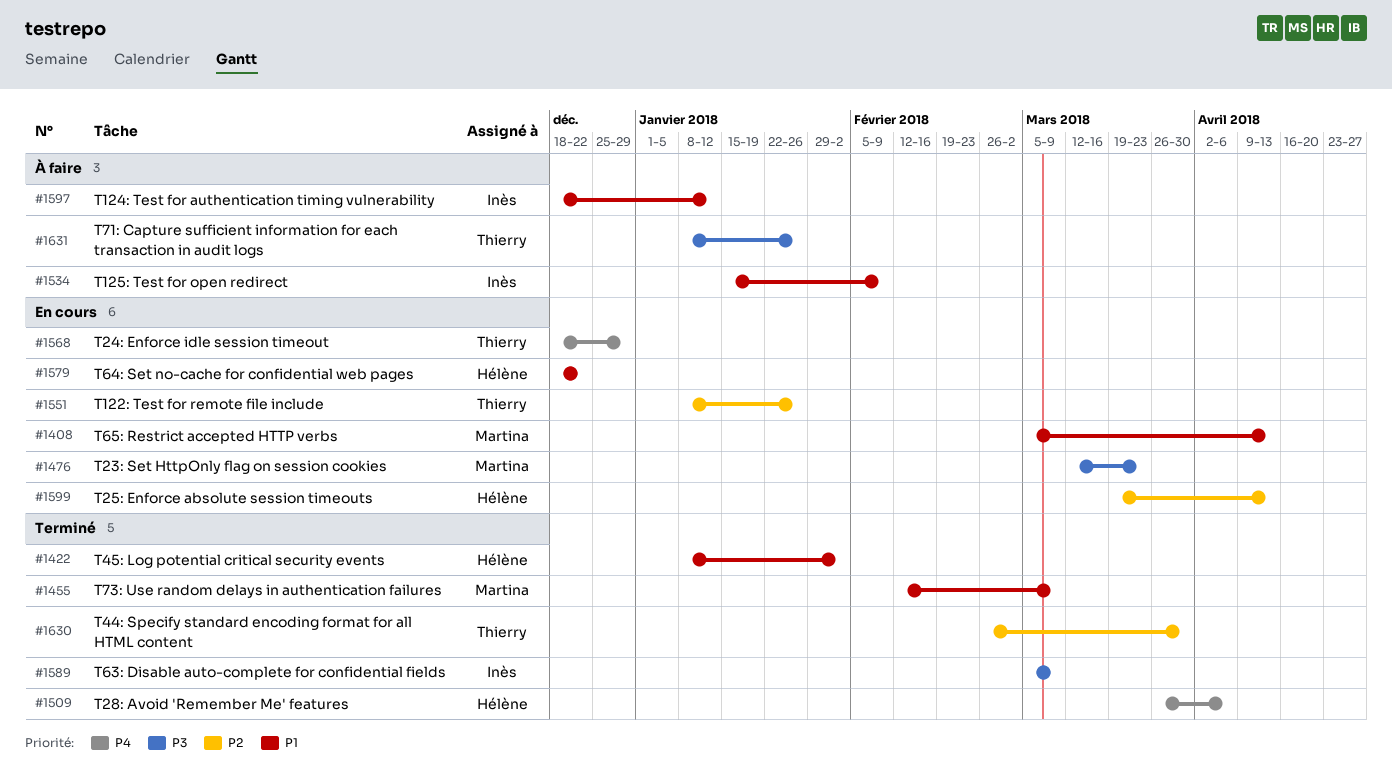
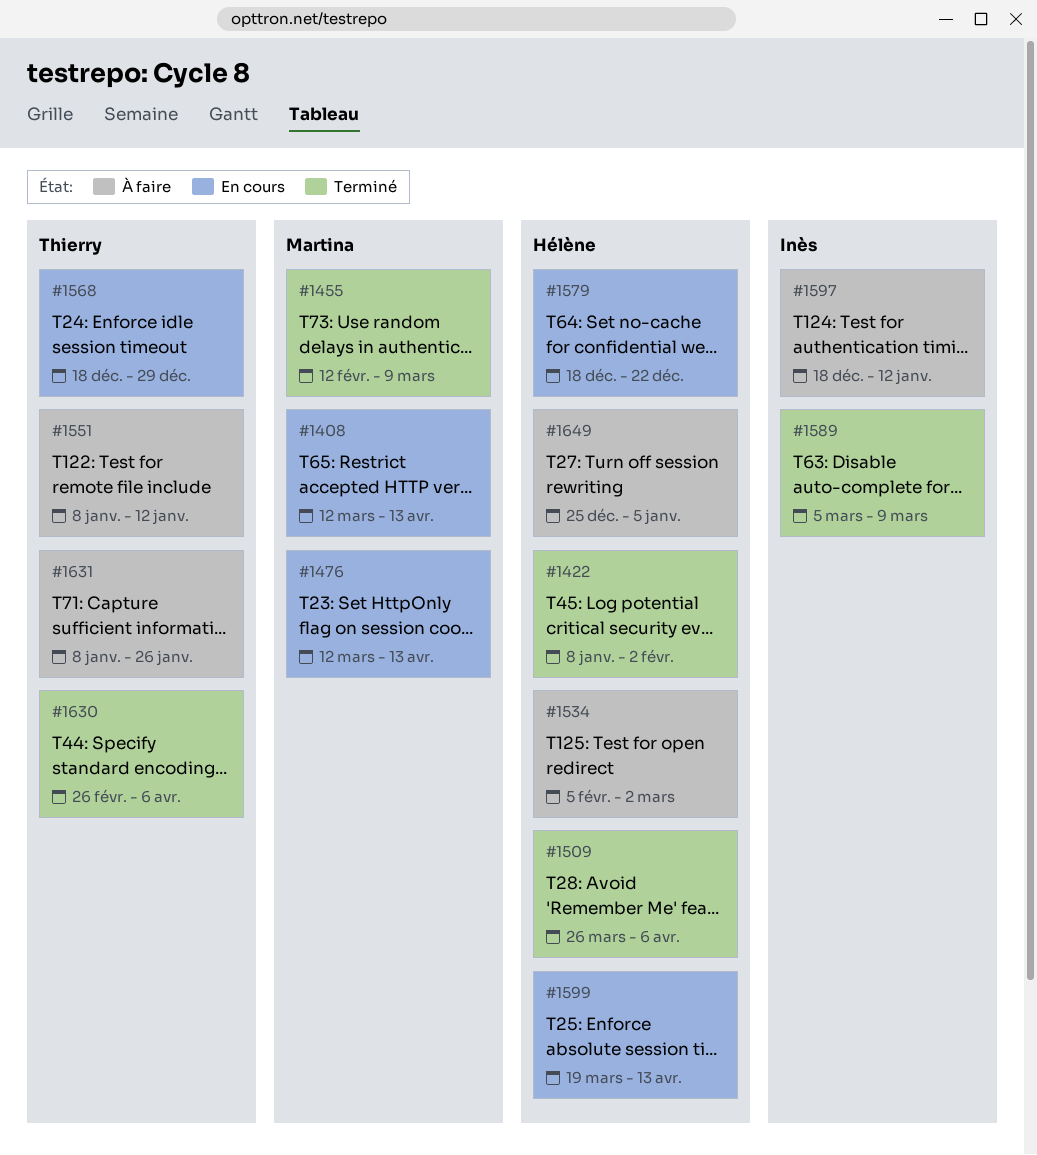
#1408, start: Mar 5 -> Mar 12
#1476, due: Mar 23 -> Apr 13
#1534, owner: Inès -> Hélène
#1534, start: Jan 15 -> Feb 5
#1534, due: Feb 9 -> Mar 2
#1551, status: En cours -> À faire
#1551, due: Jan 26 -> Jan 12
#1630, due: Mar 30 -> Apr 6
#1649: none -> present

